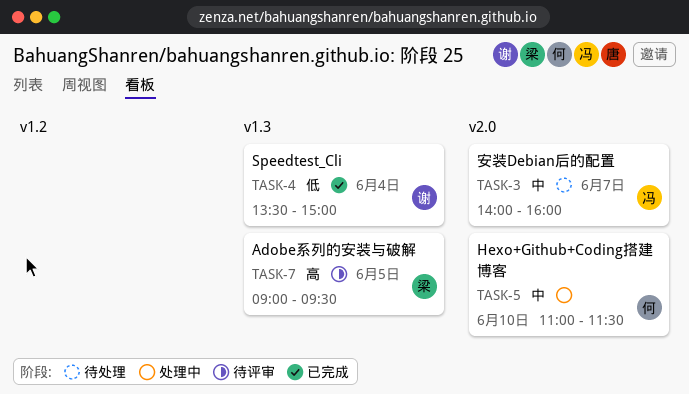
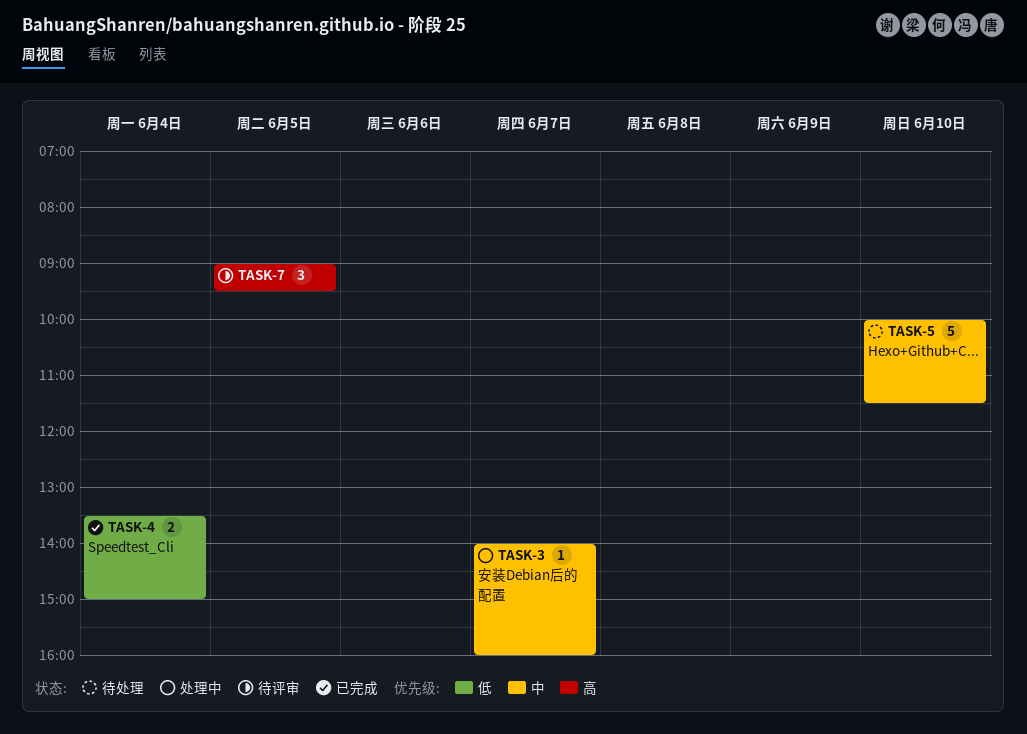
TASK-3, status: 待处理 -> 处理中
TASK-5, status: 处理中 -> 待处理
TASK-5, begins: 11:00 -> 10:00

